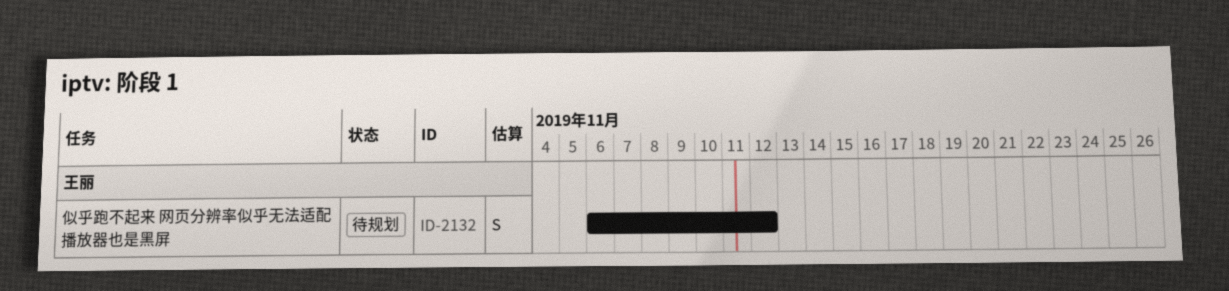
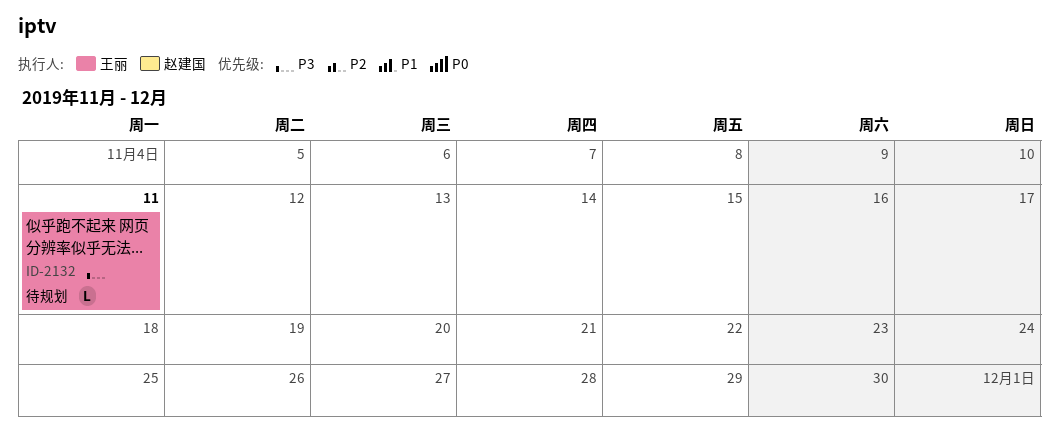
ID-2132, estimate: S -> L
ID-2132, due: Nov 12 -> Nov 11

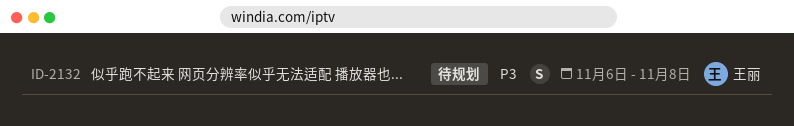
ID-2132, estimate: L -> S
ID-2132, due: Nov 11 -> Nov 8

